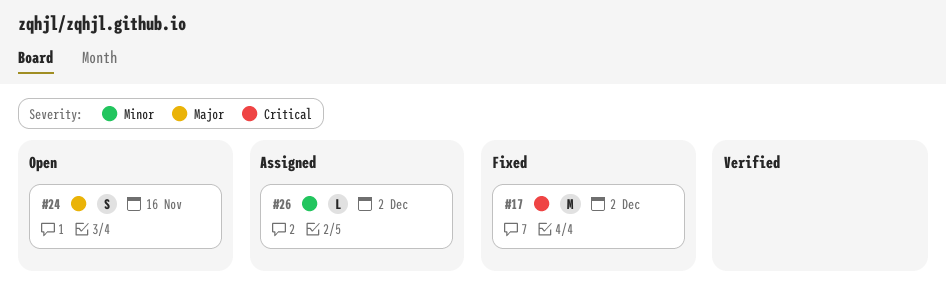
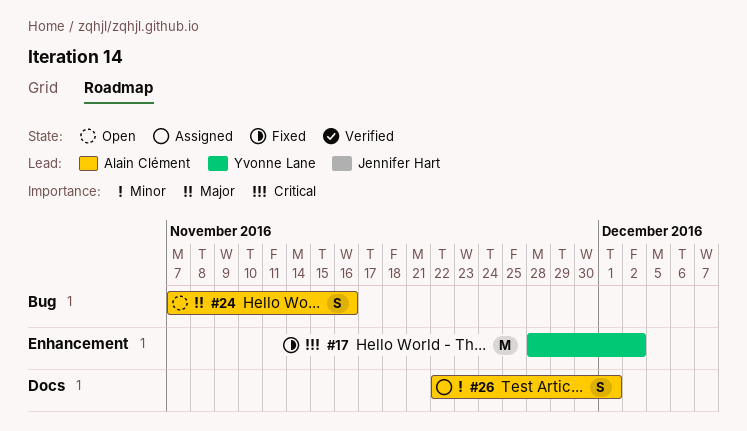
#26, estimate: L -> S
#26, due: Dec 2 -> Dec 1

